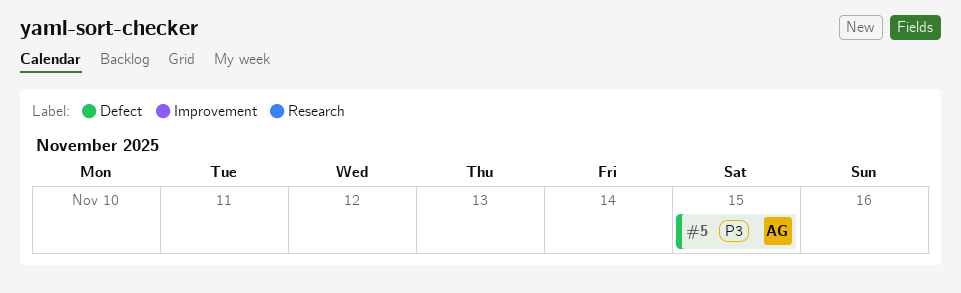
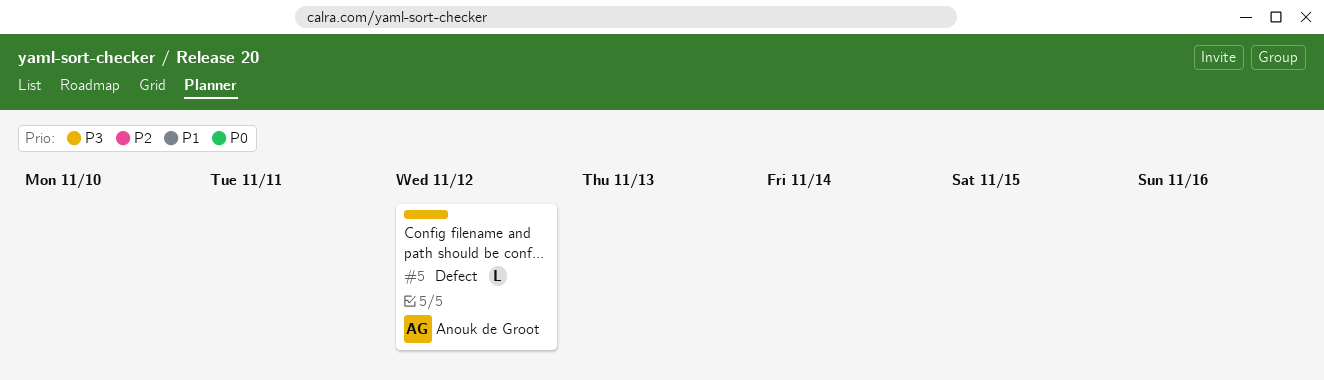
#5, due: Nov 15 -> Nov 12

